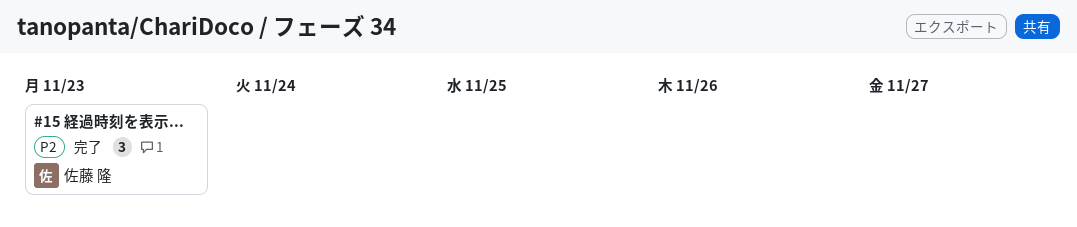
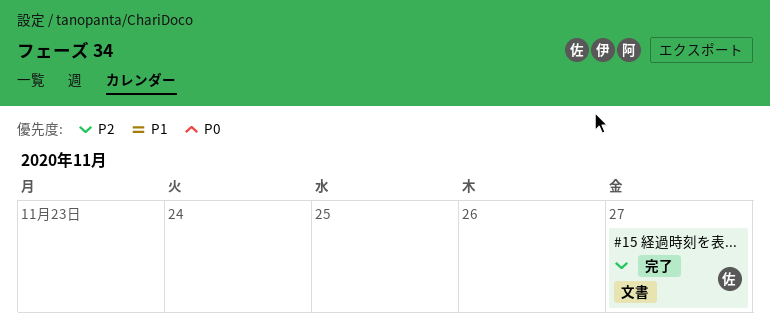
#15, due: Nov 23 -> Nov 27

